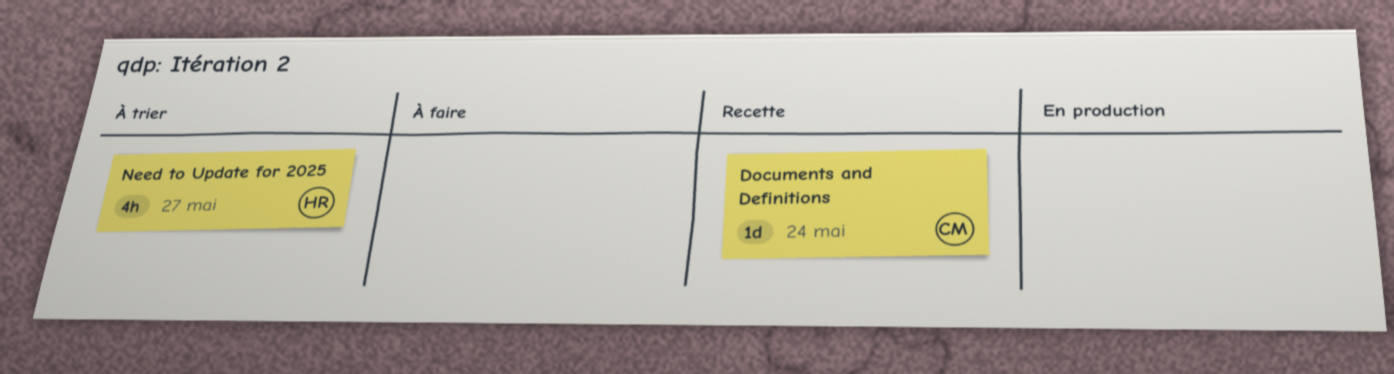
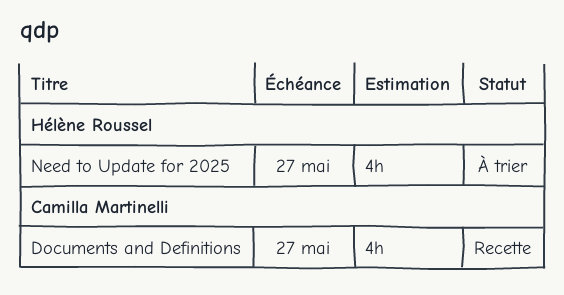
Documents and Definitions, estimate: 1d -> 4h
Documents and Definitions, due: May 24 -> May 27

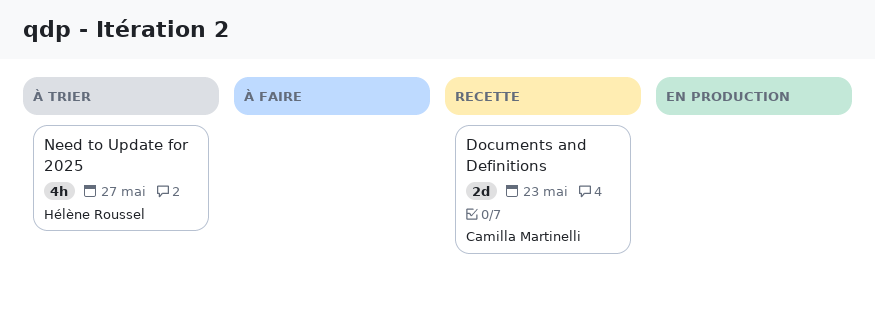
Documents and Definitions, estimate: 4h -> 2d
Documents and Definitions, due: May 27 -> May 23

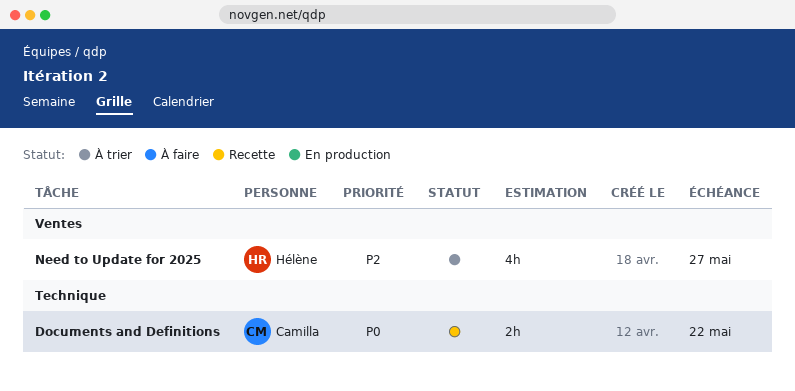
Documents and Definitions, estimate: 2d -> 2h
Documents and Definitions, due: May 23 -> May 22

